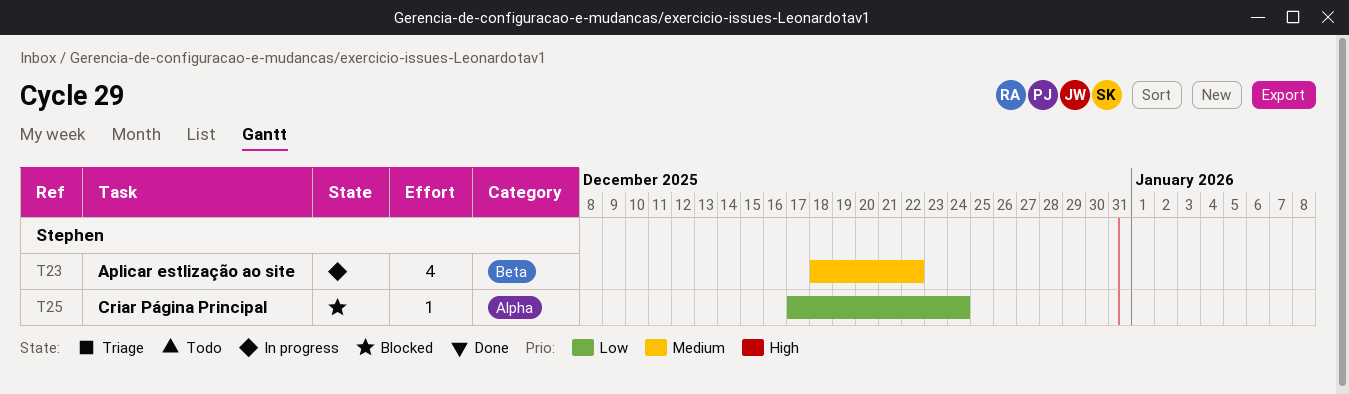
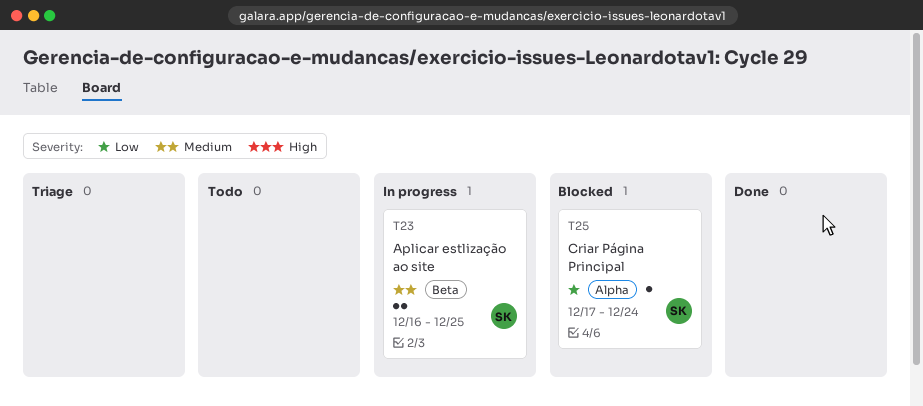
T23, estimate: 4 -> 2
T23, start: Dec 18 -> Dec 16
T23, due: Dec 22 -> Dec 25

